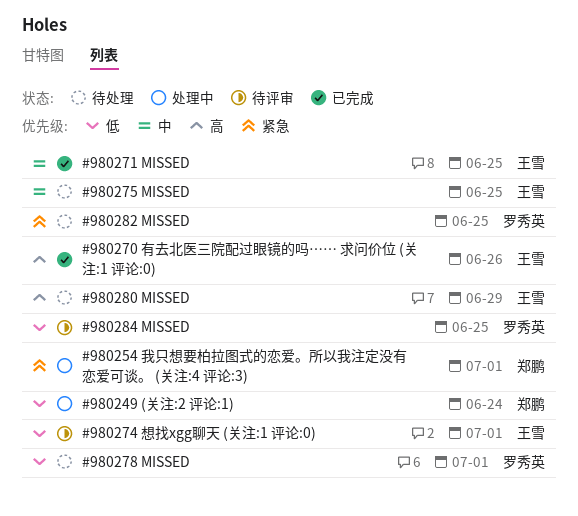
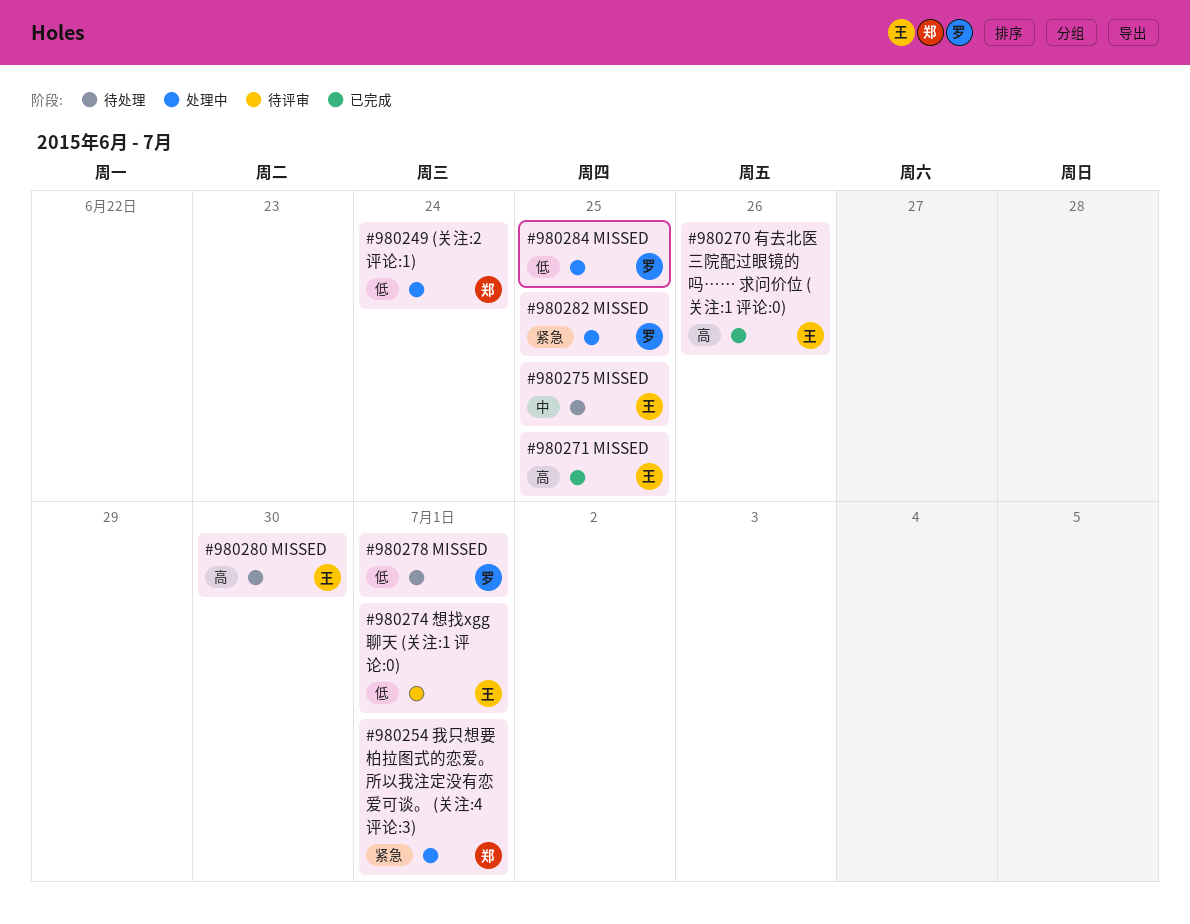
#980271 MISSED, priority: 中 -> 高
#980280 MISSED, due: Jun 29 -> Jun 30
#980282 MISSED, status: 待处理 -> 处理中
#980284 MISSED, status: 待评审 -> 处理中

